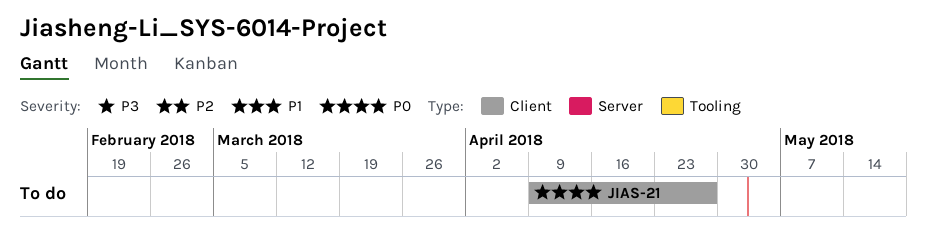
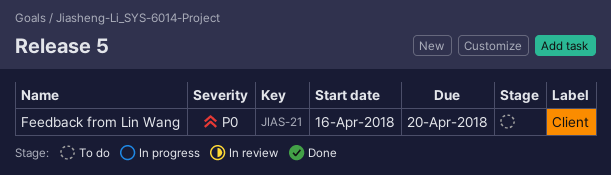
JIAS-21, start: Apr 9 -> Apr 16
JIAS-21, due: Apr 27 -> Apr 20

